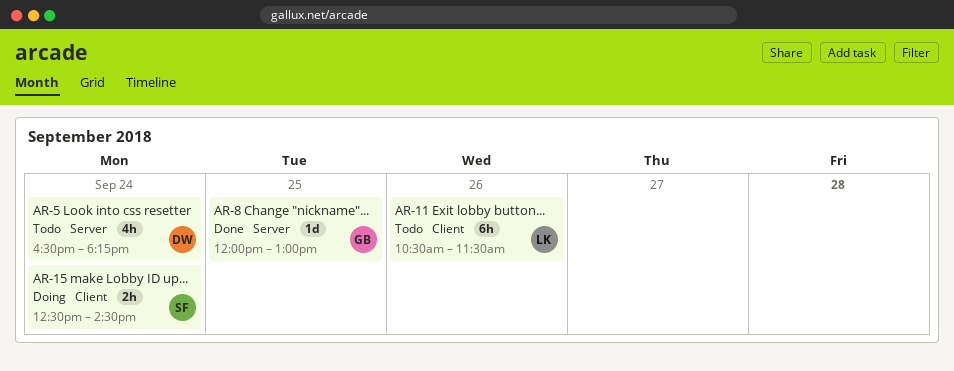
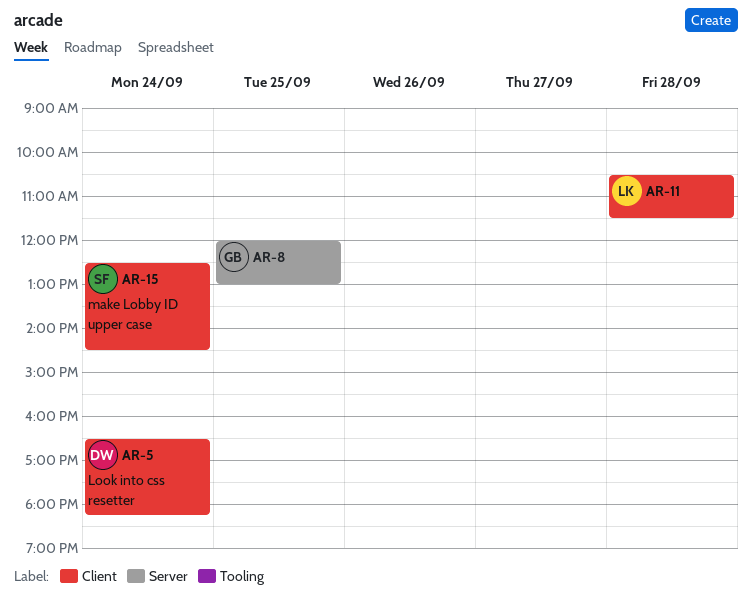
AR-5, label: Server -> Client
AR-11, day: Sep 26 -> Sep 28

